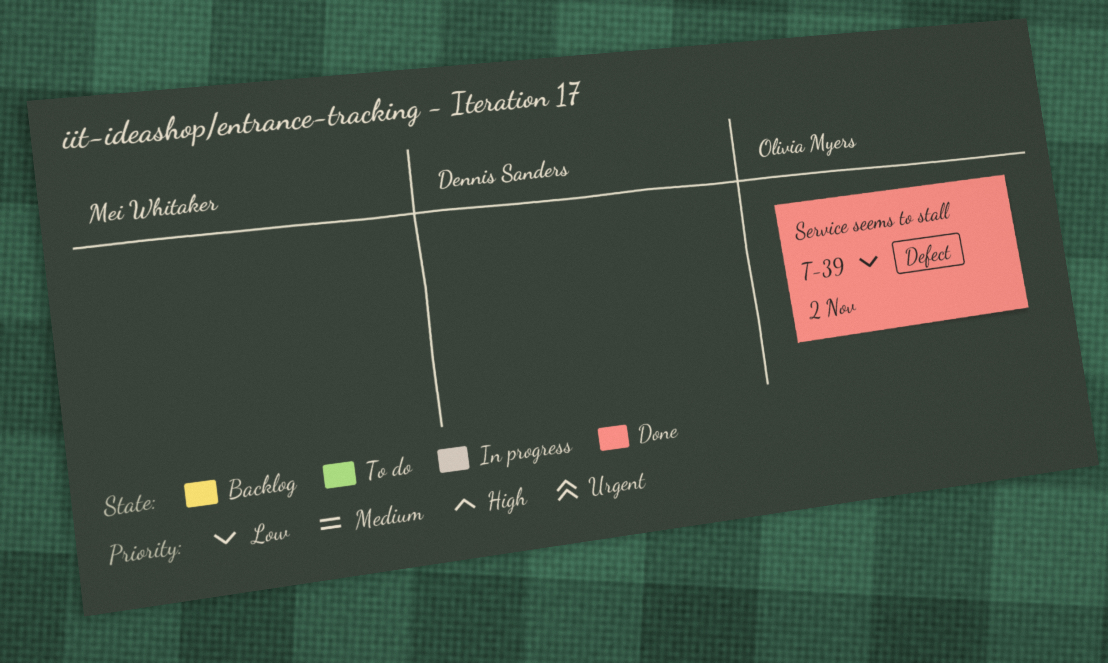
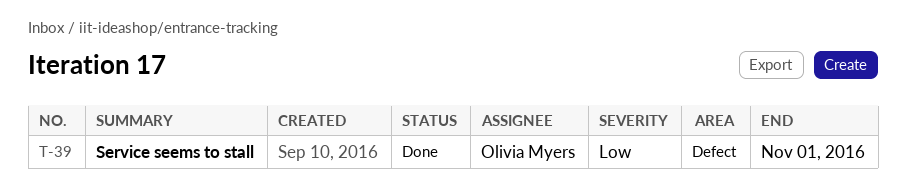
T-39, due: Nov 2 -> Nov 1

